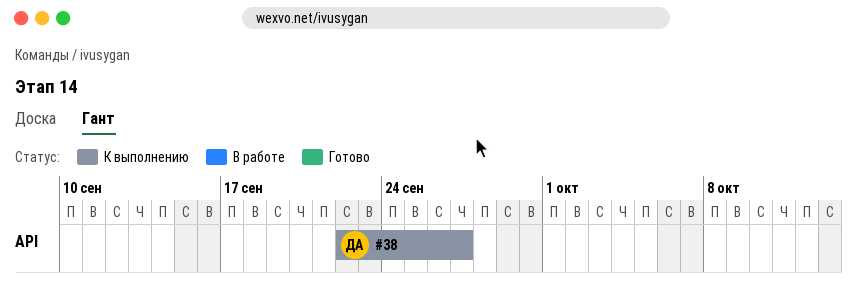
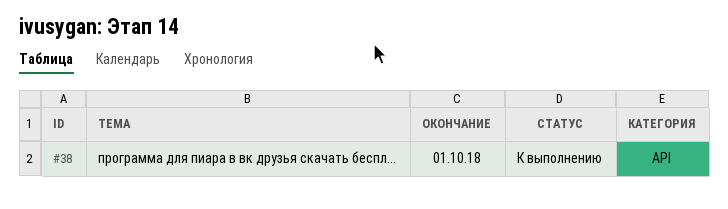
#38, due: Sep 27 -> Oct 1

